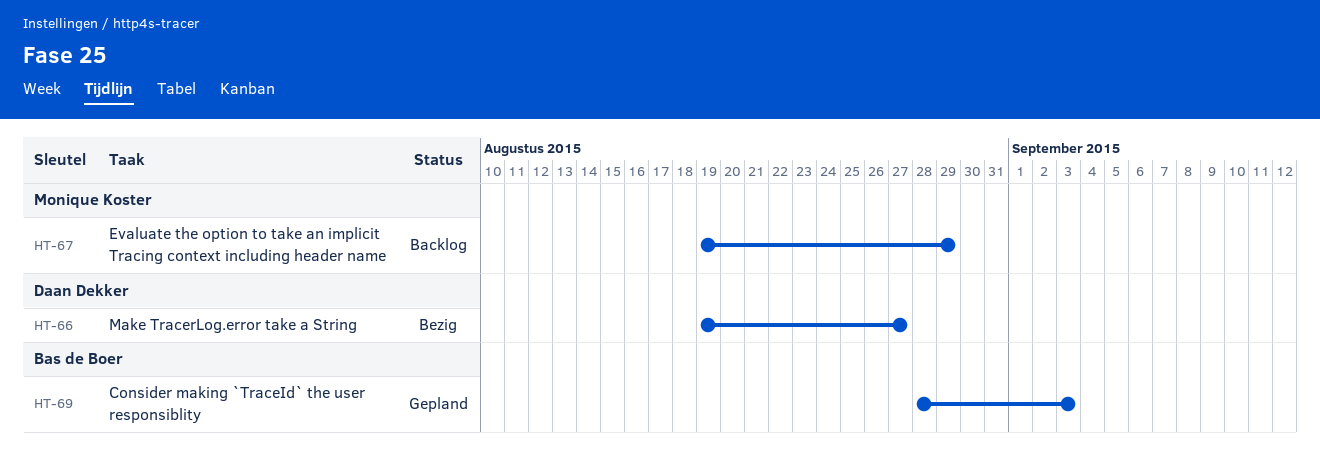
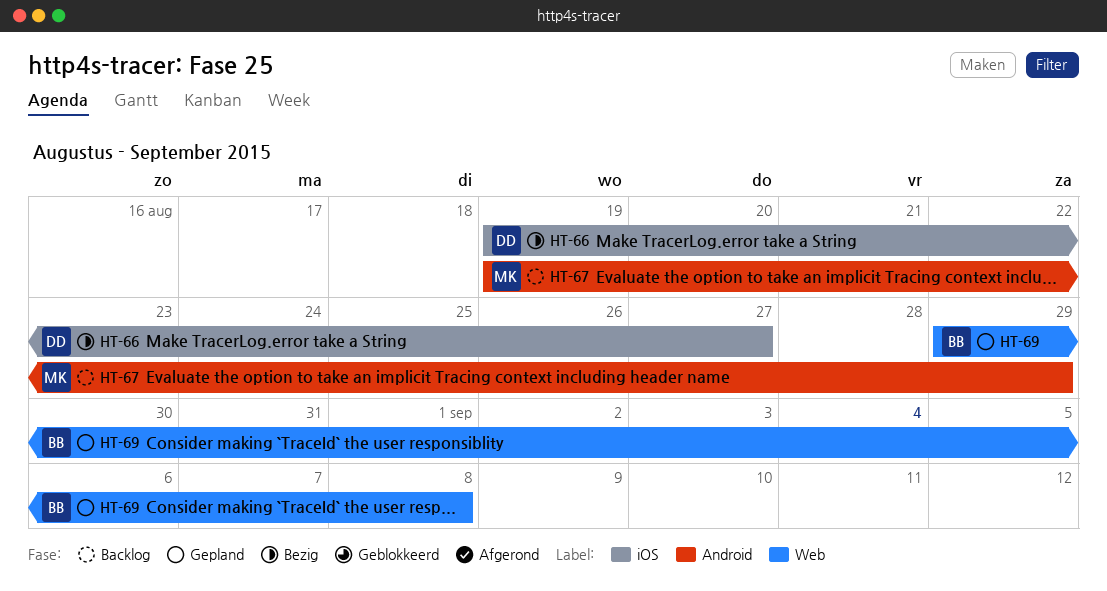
HT-69, start: Aug 28 -> Aug 29
HT-69, due: Sep 3 -> Sep 8

